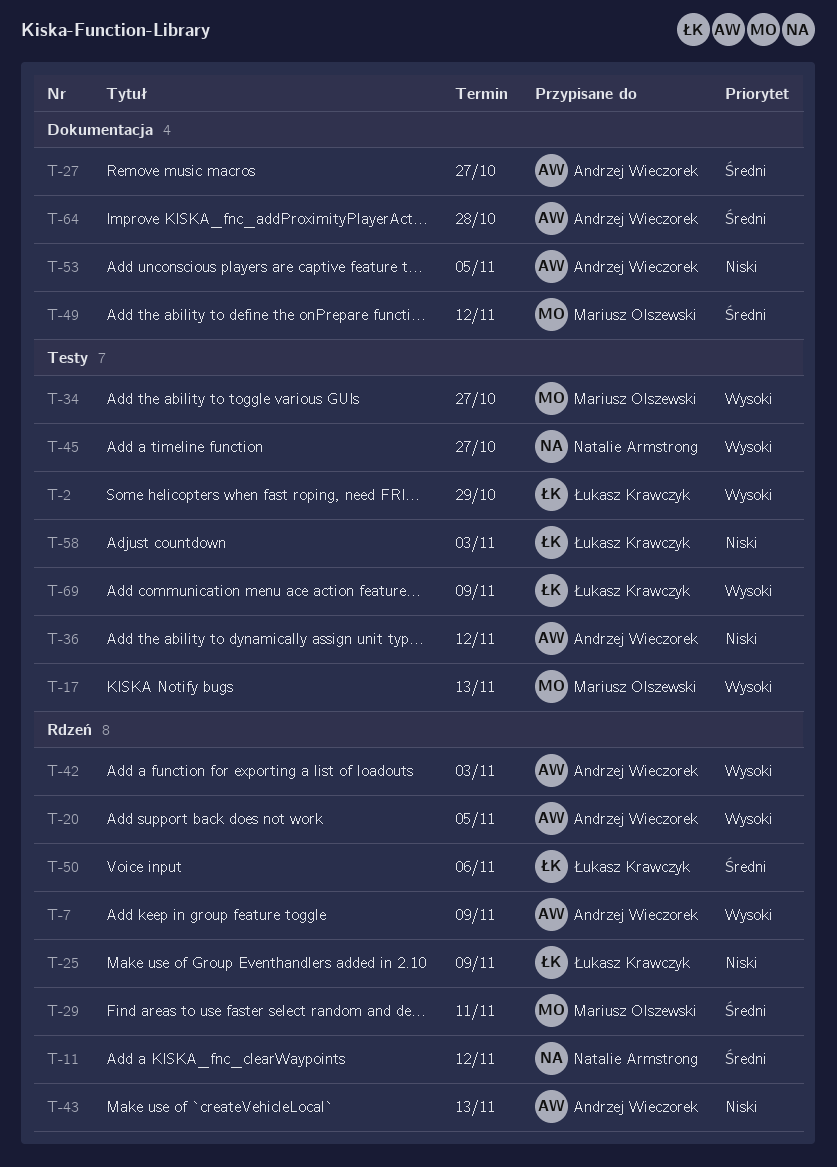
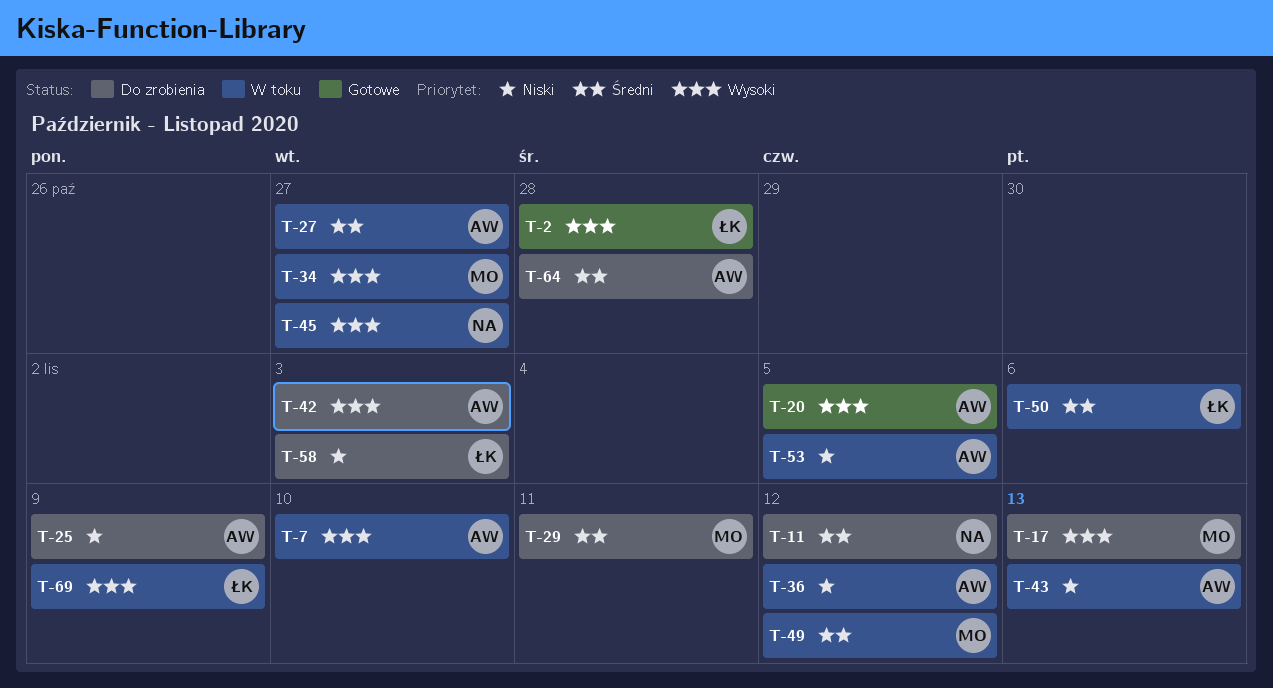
T-2, due: Oct 29 -> Oct 28
T-7, due: Nov 9 -> Nov 10
T-25, owner: Łukasz Krawczyk -> Andrzej Wieczorek

